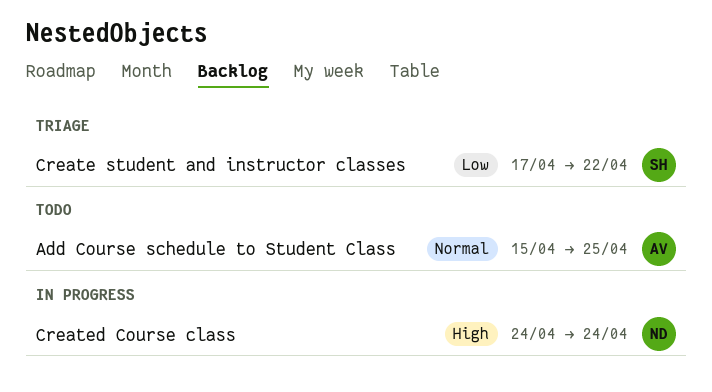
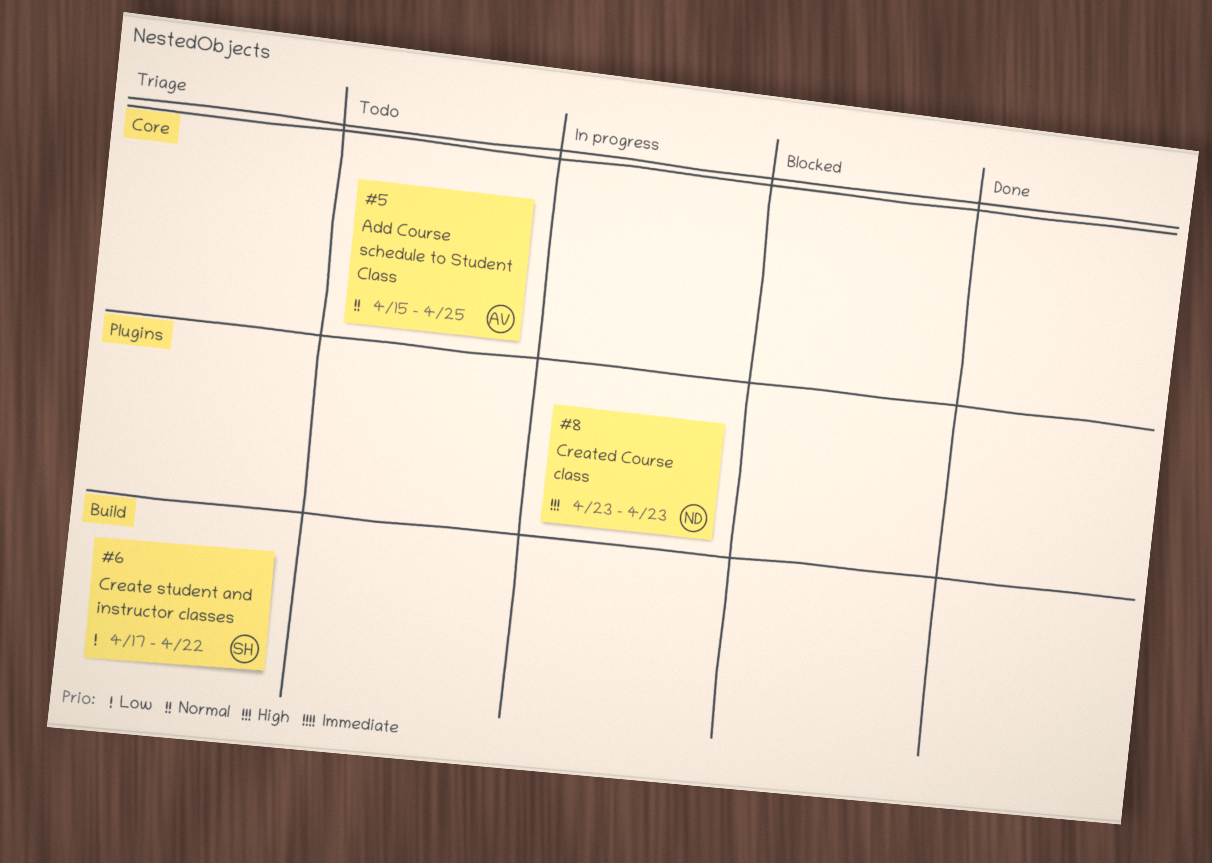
Created Course class, start: Apr 24 -> Apr 23
Created Course class, due: Apr 24 -> Apr 23

